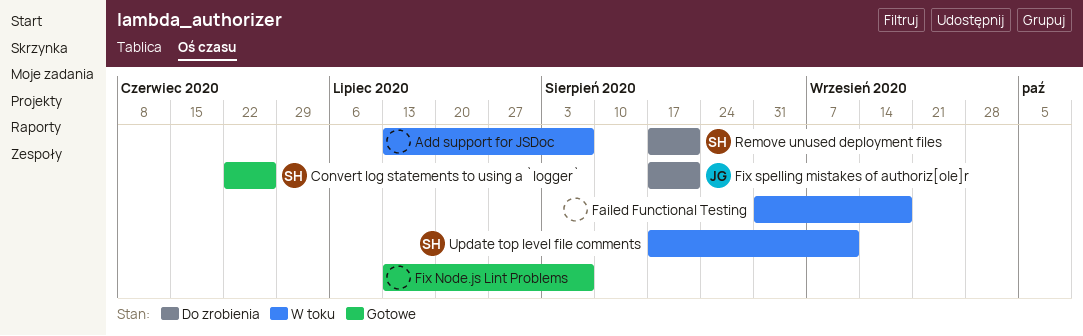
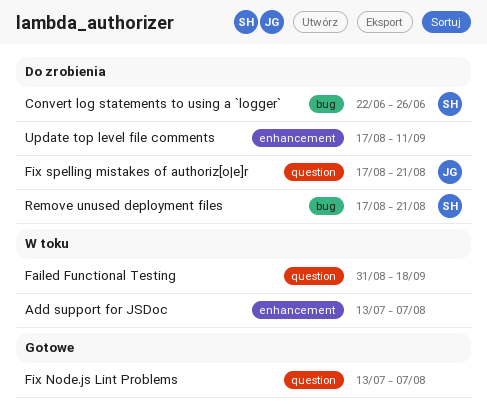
Convert log statements to using a `logger`, status: Gotowe -> Do zrobienia
Update top level file comments, status: W toku -> Do zrobienia
Update top level file comments, owner: SH -> none

